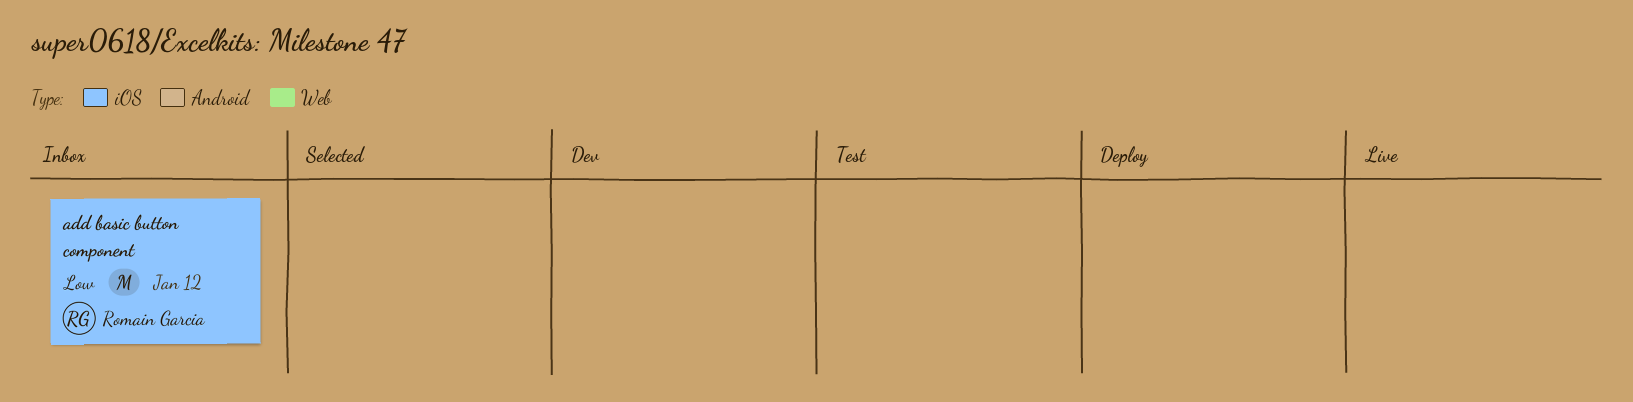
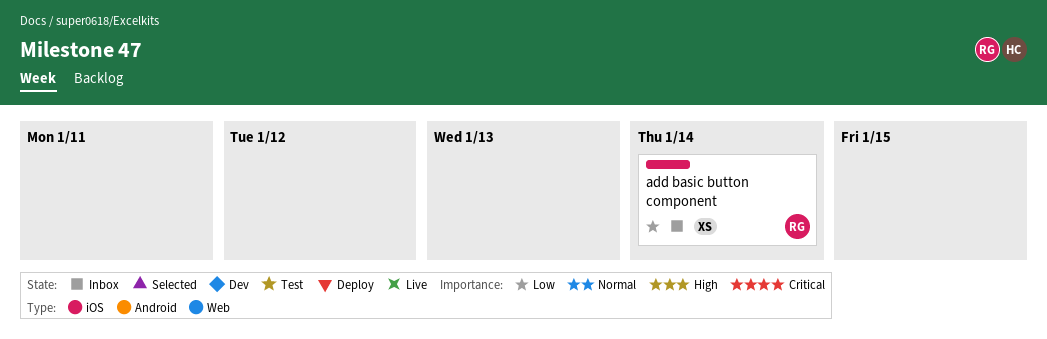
add basic button component, estimate: M -> XS
add basic button component, due: Jan 12 -> Jan 14

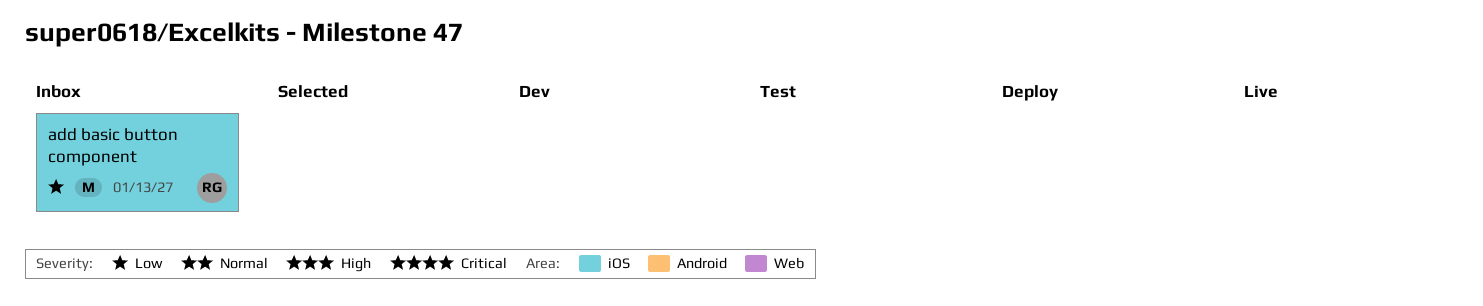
add basic button component, estimate: XS -> M
add basic button component, due: Jan 14 -> Jan 13

